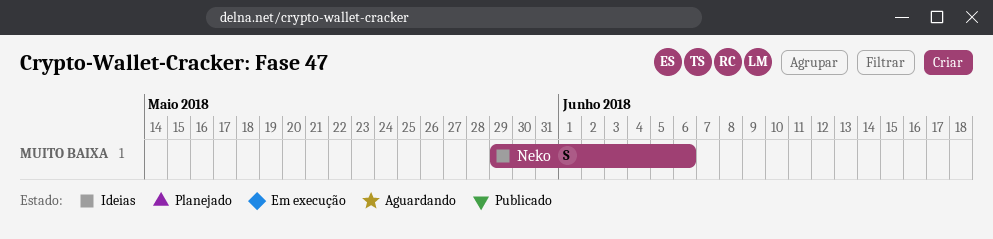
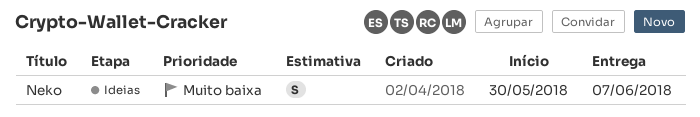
Neko, start: May 29 -> May 30
Neko, due: Jun 6 -> Jun 7

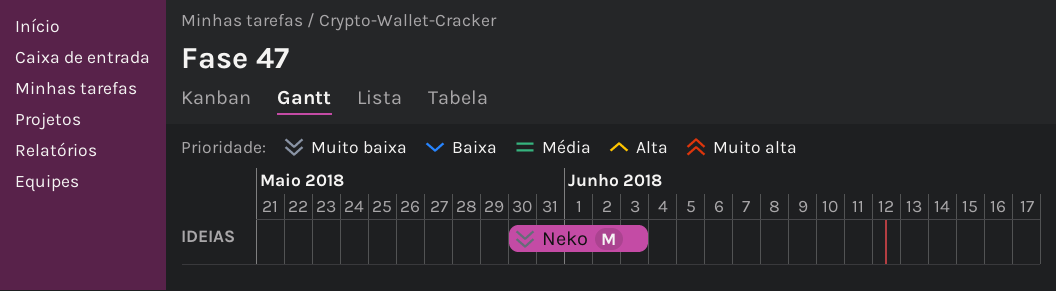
Neko, estimate: S -> M
Neko, due: Jun 7 -> Jun 3

